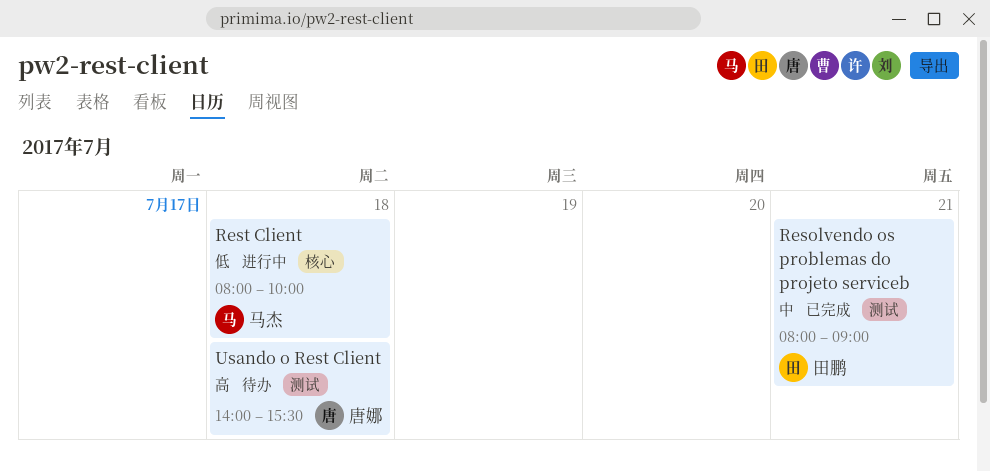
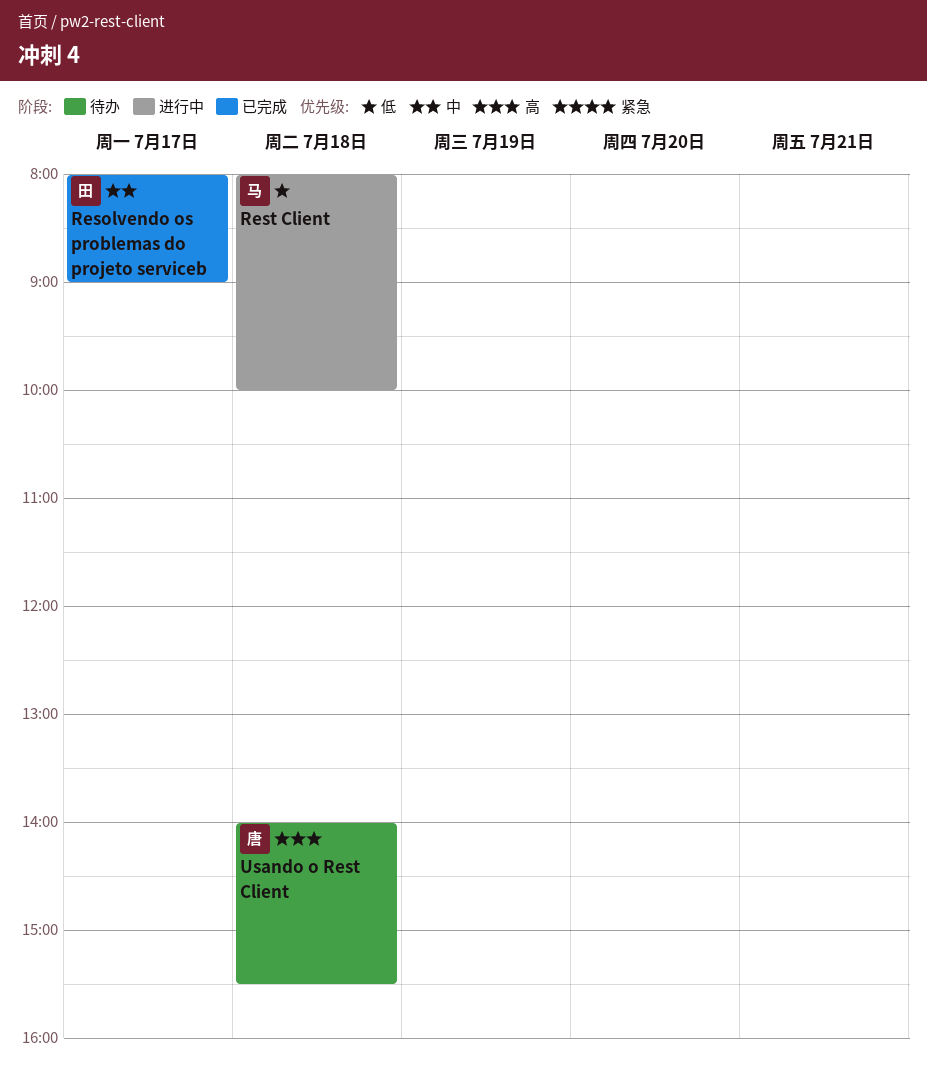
Resolvendo os problemas do projeto serviceb, day: Jul 21 -> Jul 17

